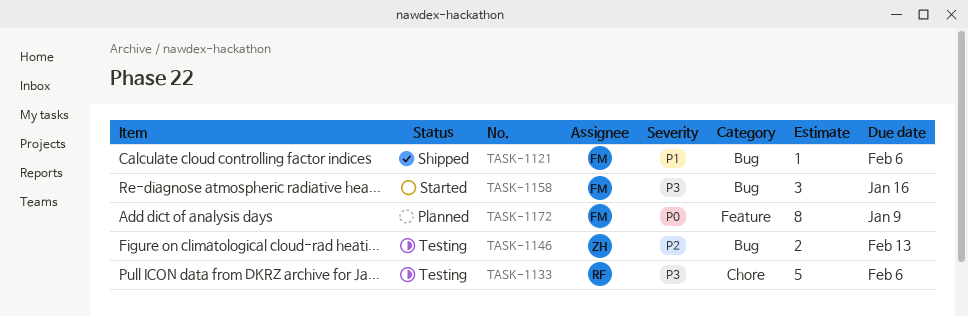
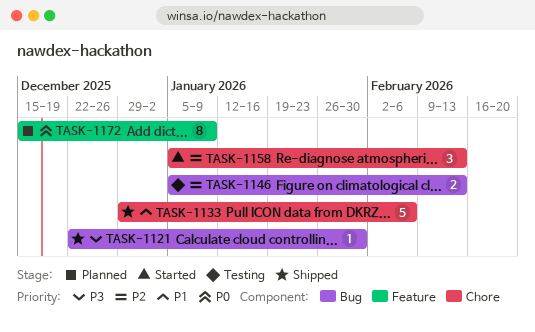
TASK-1121, priority: P1 -> P3
TASK-1121, due: Feb 6 -> Jan 30
TASK-1133, status: Testing -> Shipped
TASK-1133, priority: P3 -> P1
TASK-1158, priority: P3 -> P2
TASK-1158, label: Bug -> Chore
TASK-1158, due: Jan 16 -> Feb 13

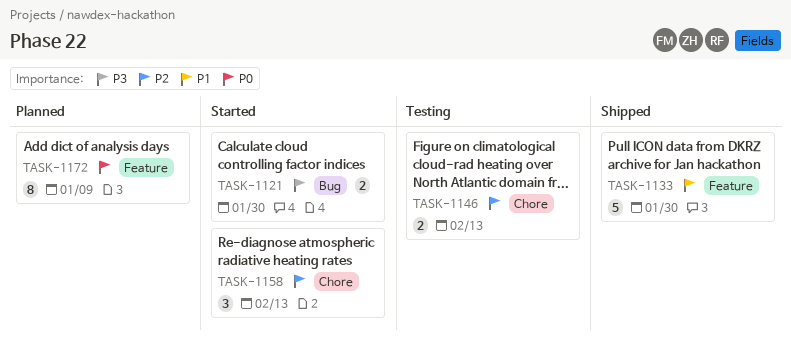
TASK-1121, status: Shipped -> Started
TASK-1121, estimate: 1 -> 2
TASK-1133, label: Chore -> Feature
TASK-1133, due: Feb 6 -> Jan 30
TASK-1146, label: Bug -> Chore

